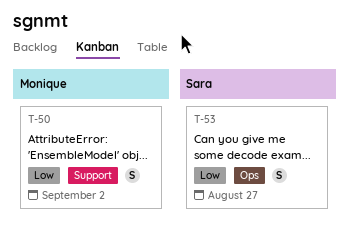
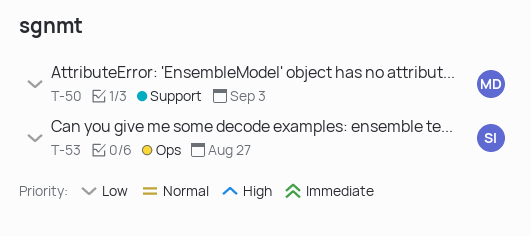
T-50, due: Sep 2 -> Sep 3

